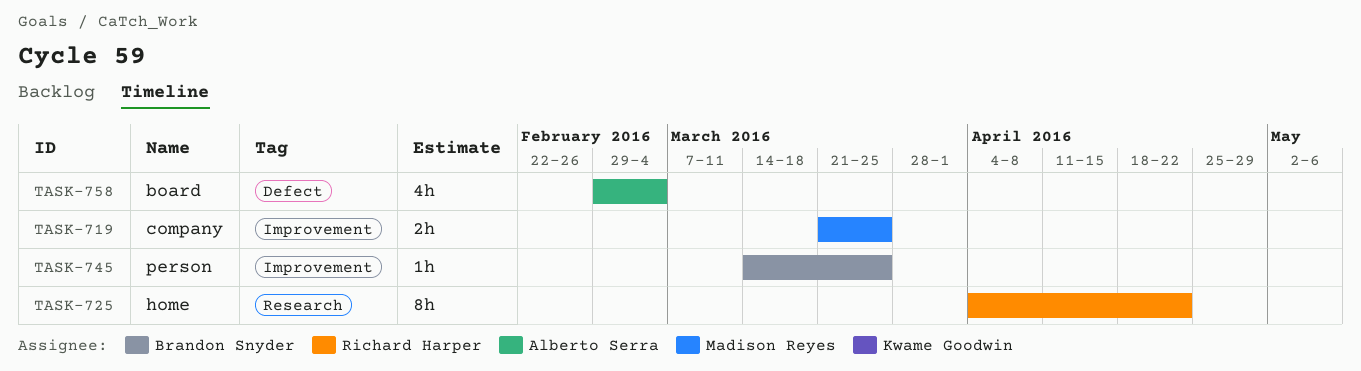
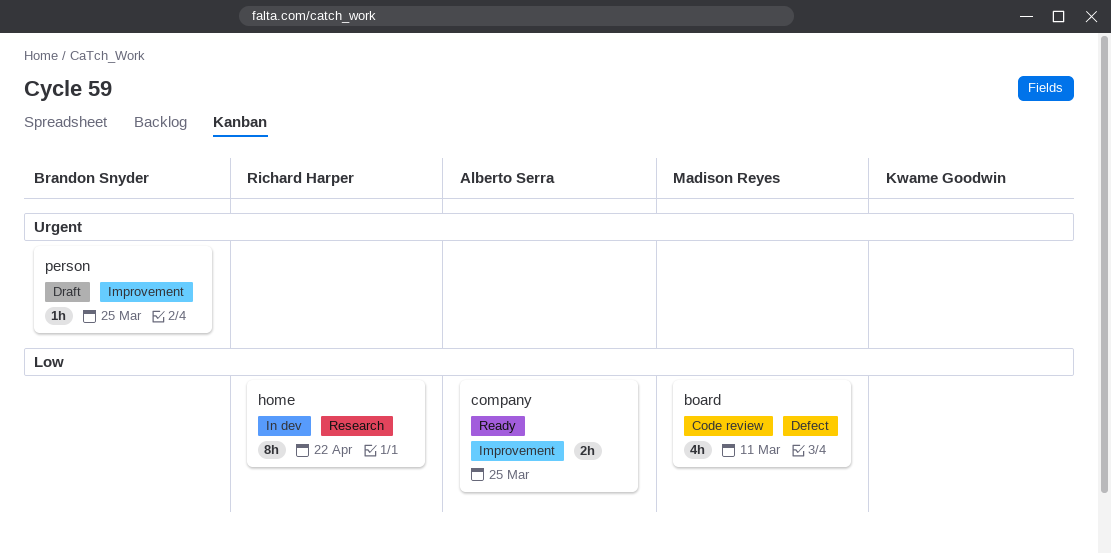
board, owner: Alberto Serra -> Madison Reyes
board, due: Mar 4 -> Mar 11
company, owner: Madison Reyes -> Alberto Serra

